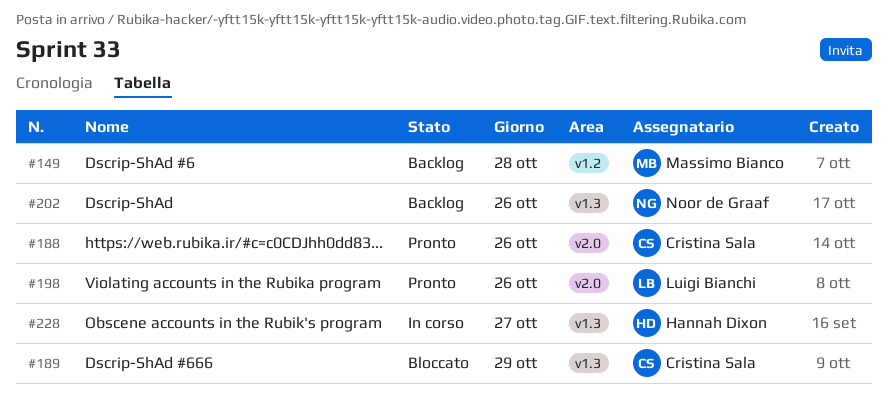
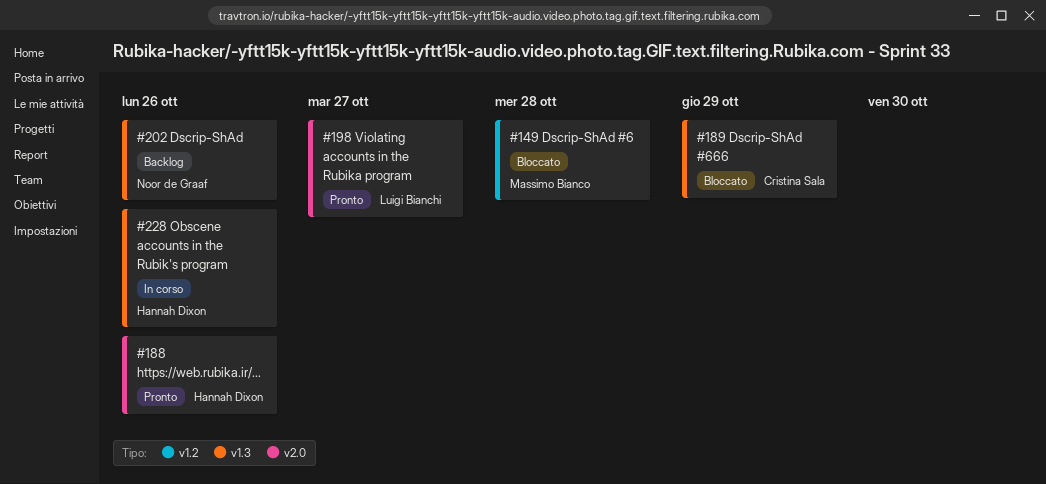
#149, status: Backlog -> Bloccato
#188, owner: Cristina Sala -> Hannah Dixon
#198, day: Oct 26 -> Oct 27
#228, day: Oct 27 -> Oct 26

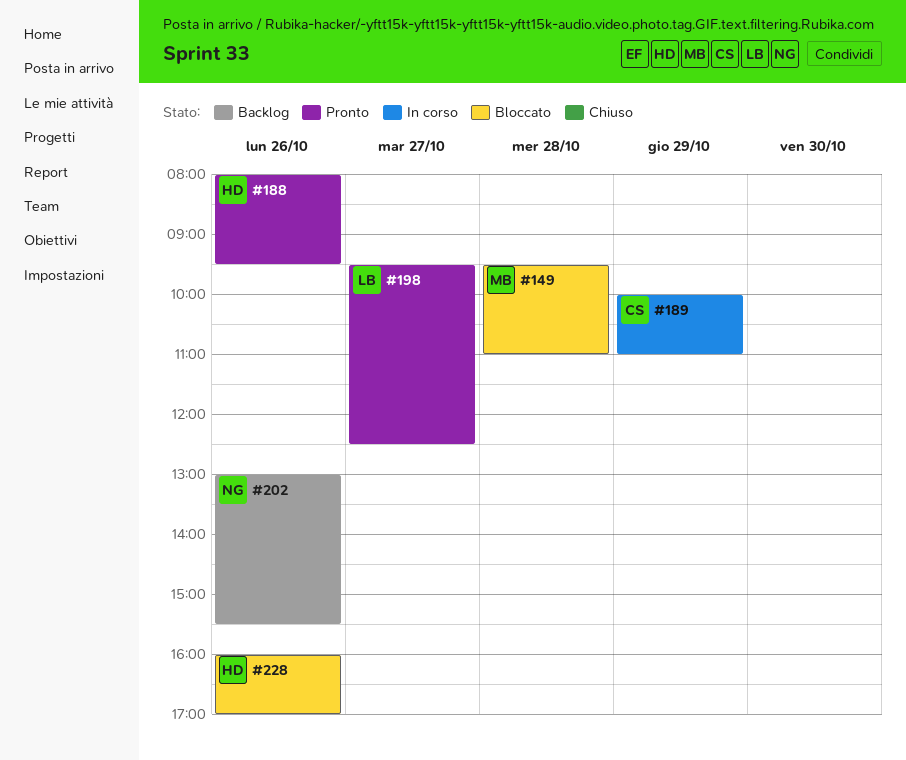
#189, status: Bloccato -> In corso
#228, status: In corso -> Bloccato

